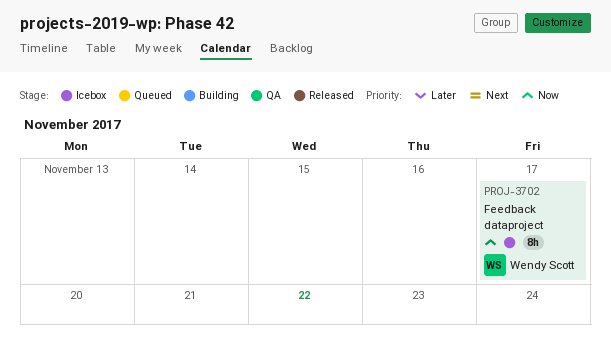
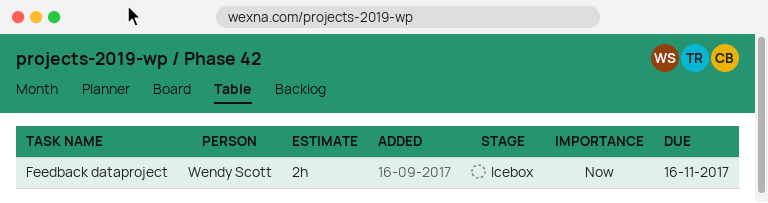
Feedback dataproject, estimate: 8h -> 2h
Feedback dataproject, due: Nov 17 -> Nov 16

